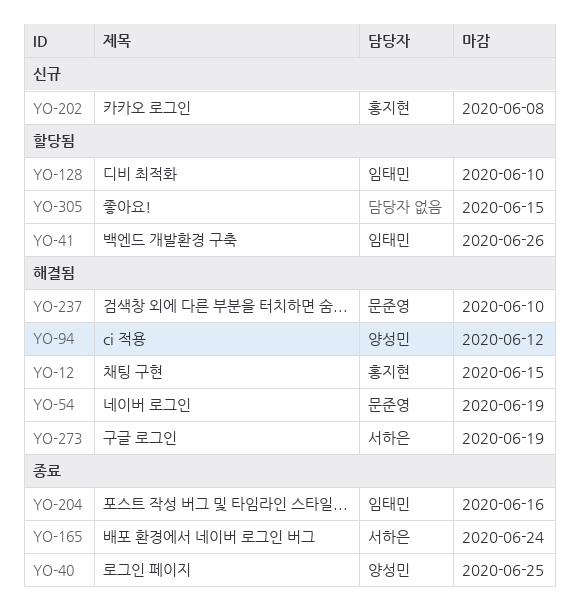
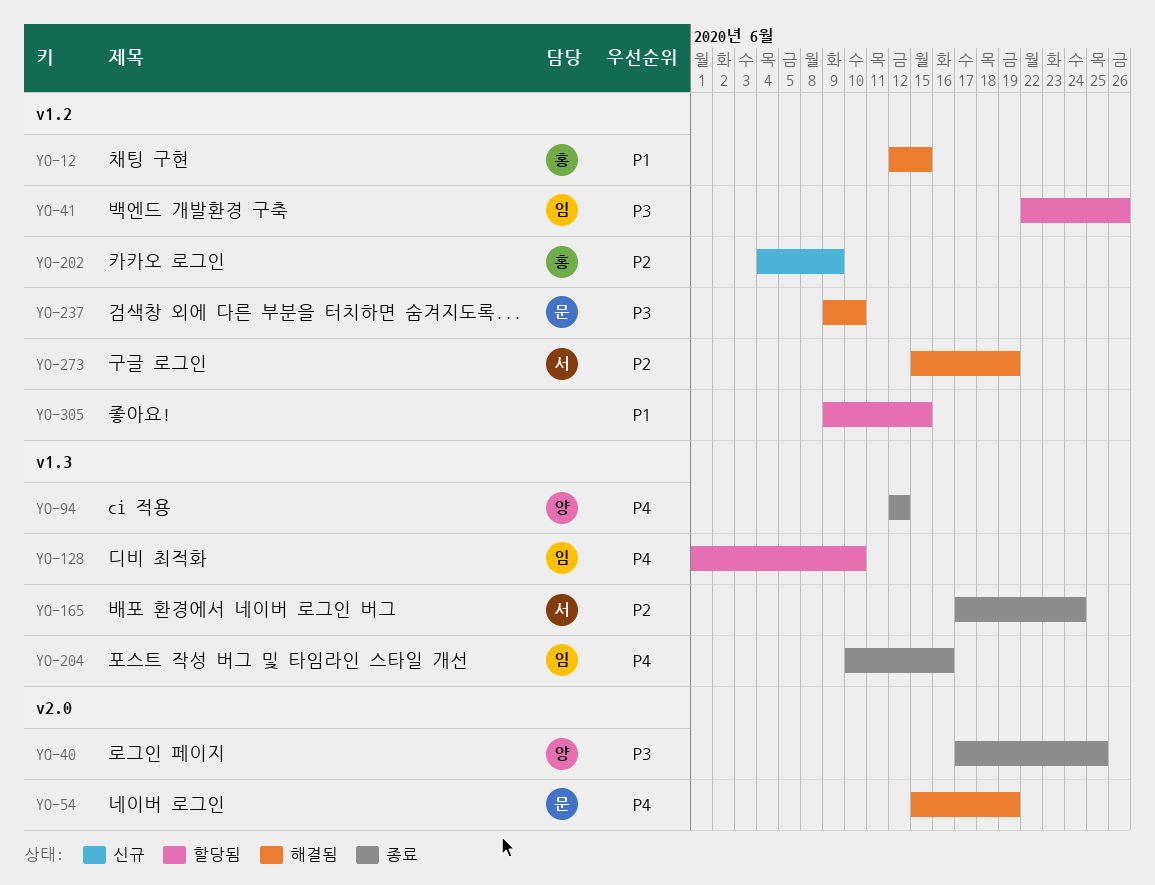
YO-94, status: 해결됨 -> 종료
YO-202, due: Jun 8 -> Jun 9

